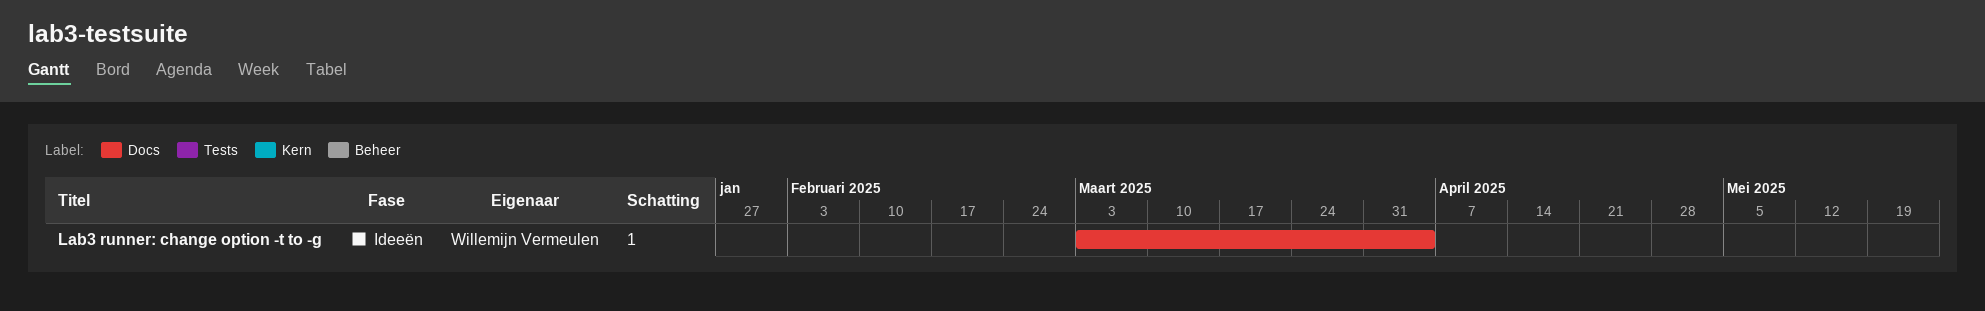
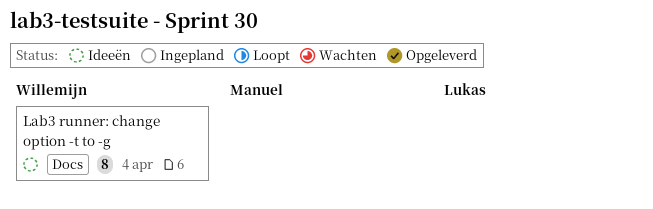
Lab3 runner: change option -t to -g, estimate: 1 -> 8

